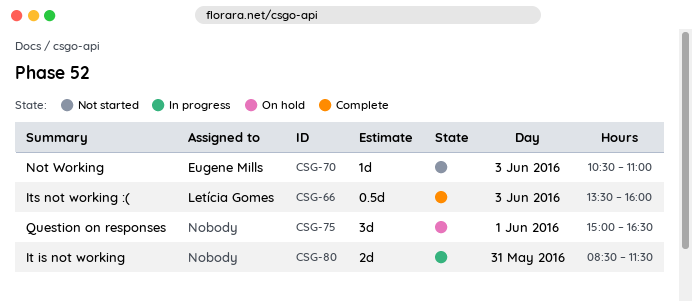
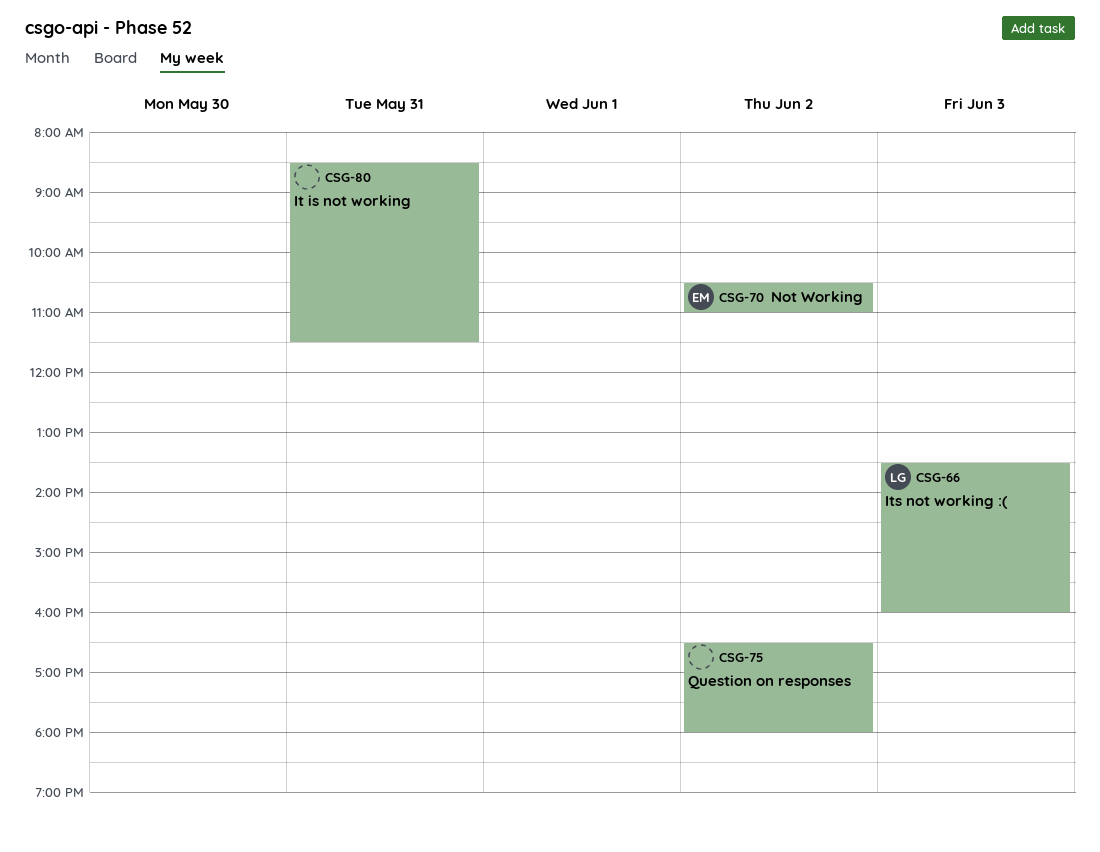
CSG-70, day: Jun 3 -> Jun 2
CSG-75, day: Jun 1 -> Jun 2
CSG-75, begins: 15:00 -> 16:30
CSG-75, ends: 16:30 -> 18:00

